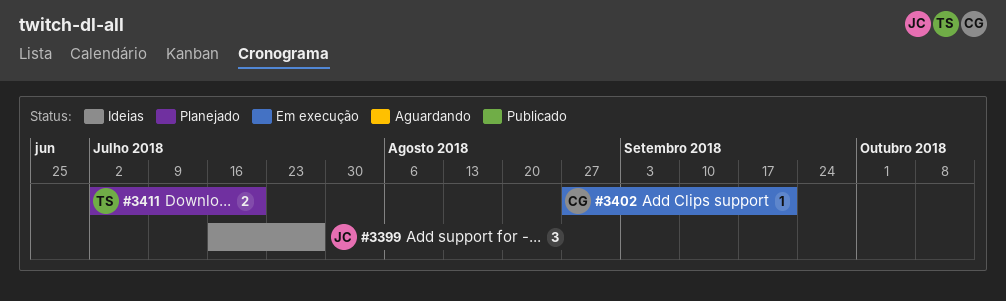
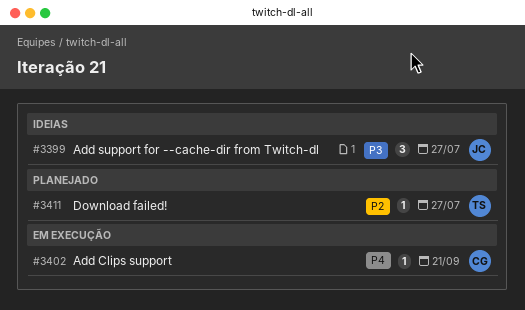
#3411, estimate: 2 -> 1
#3411, due: Jul 20 -> Jul 27

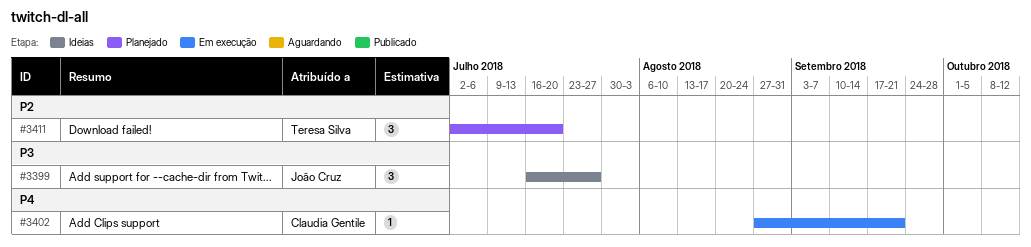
#3411, estimate: 1 -> 3
#3411, due: Jul 27 -> Jul 20

